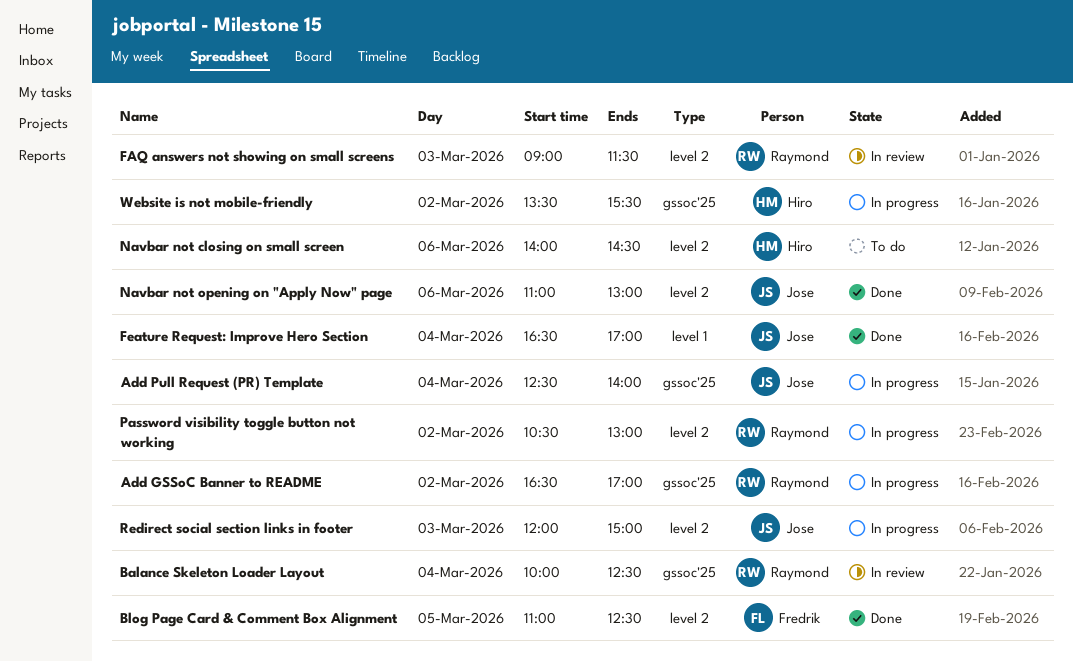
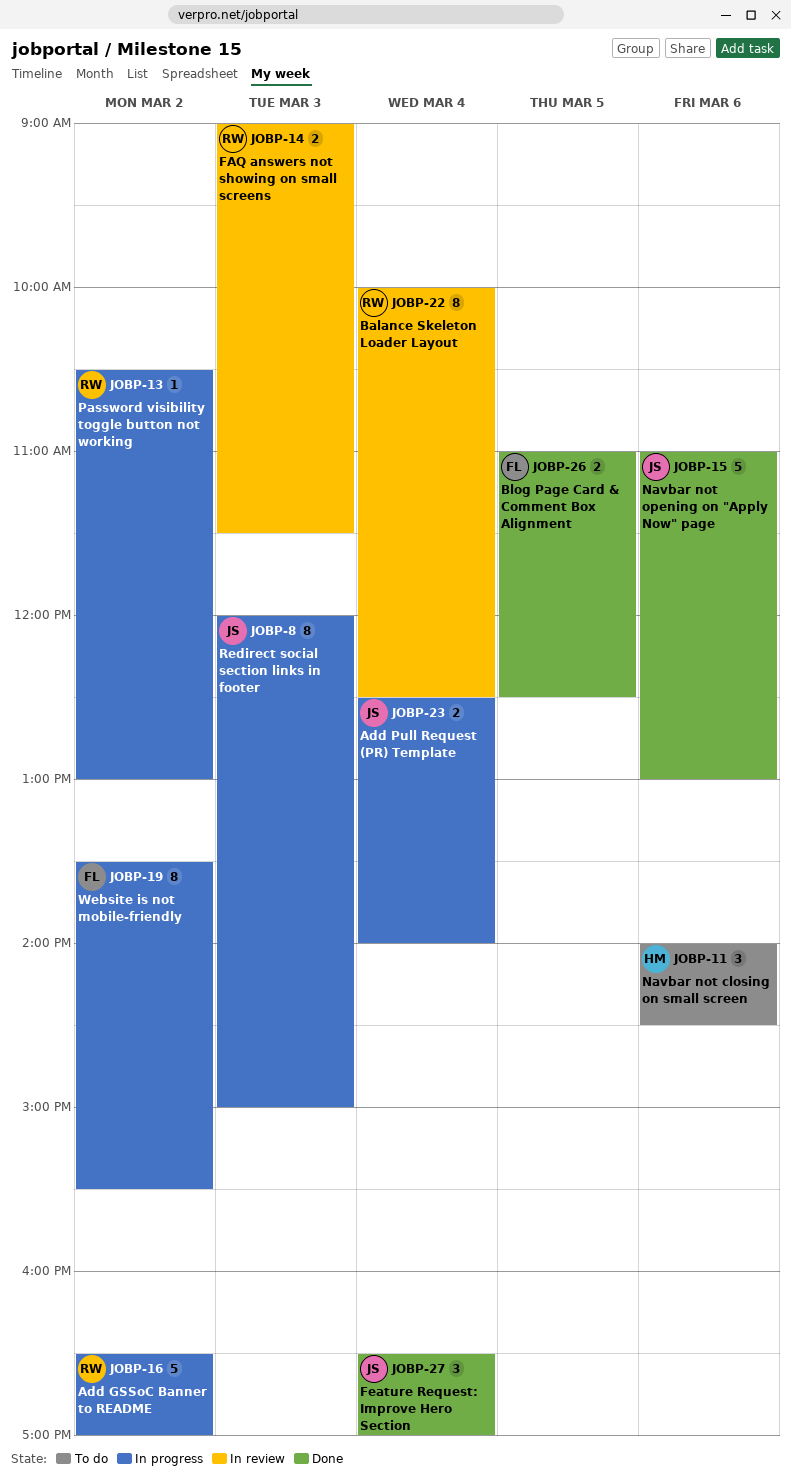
Website is not mobile-friendly, owner: Hiro -> Fredrik

